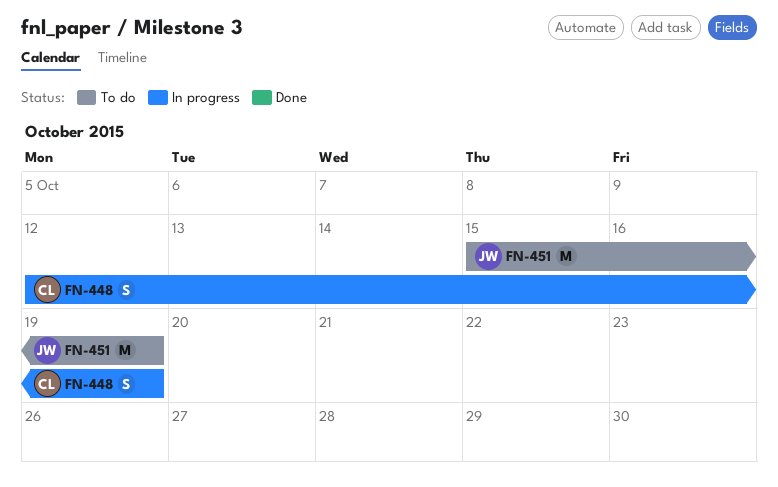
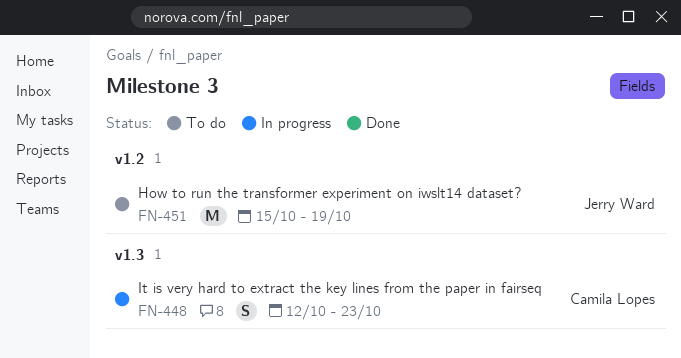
FN-448, due: Oct 19 -> Oct 23

